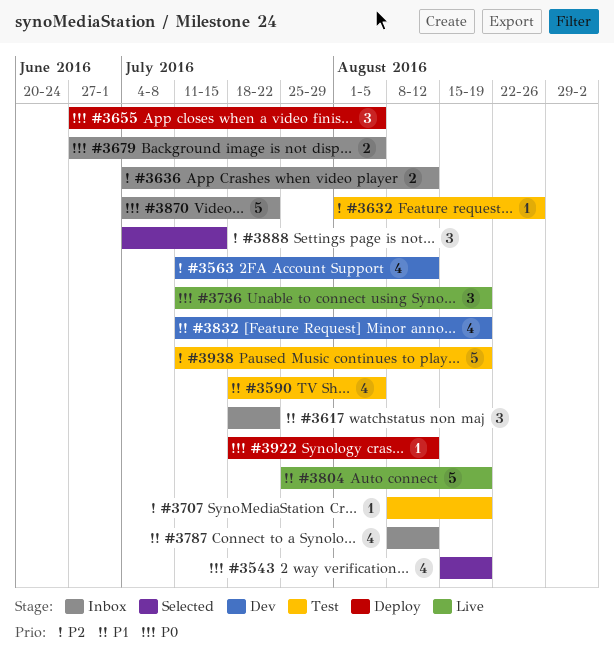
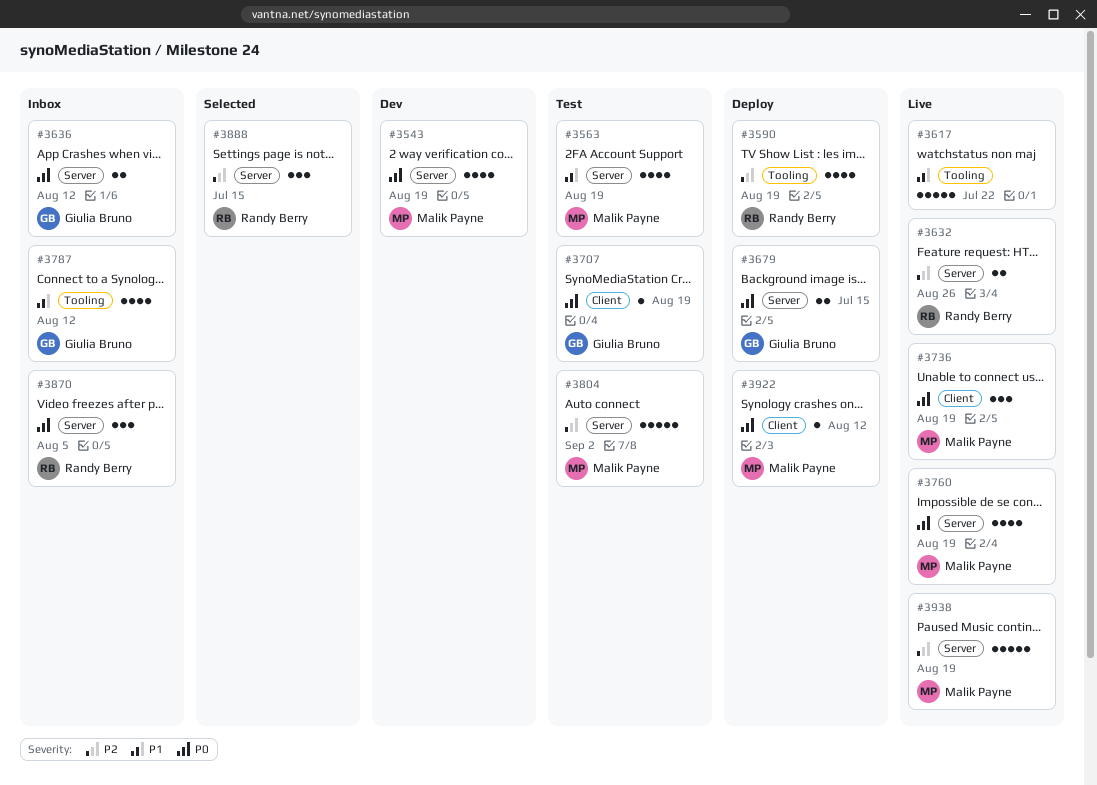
#3543, status: Selected -> Dev
#3563, status: Dev -> Test
#3563, priority: P2 -> P1
#3563, due: Aug 12 -> Aug 19
#3590, status: Test -> Deploy
#3590, priority: P1 -> P2
#3590, due: Aug 5 -> Aug 19
#3617, status: Inbox -> Live
#3617, estimate: 3 -> 5
#3632, status: Test -> Live
#3632, estimate: 1 -> 2
#3636, priority: P2 -> P0
#3655: present -> none
#3679, status: Inbox -> Deploy
#3679, due: Aug 5 -> Jul 15
#3707, priority: P2 -> P0
#3760: none -> present
#3804, status: Live -> Test
#3804, priority: P1 -> P2
#3804, due: Aug 19 -> Sep 2
#3832: present -> none
#3870, estimate: 5 -> 3
#3870, due: Jul 22 -> Aug 5
#3938, status: Test -> Live

